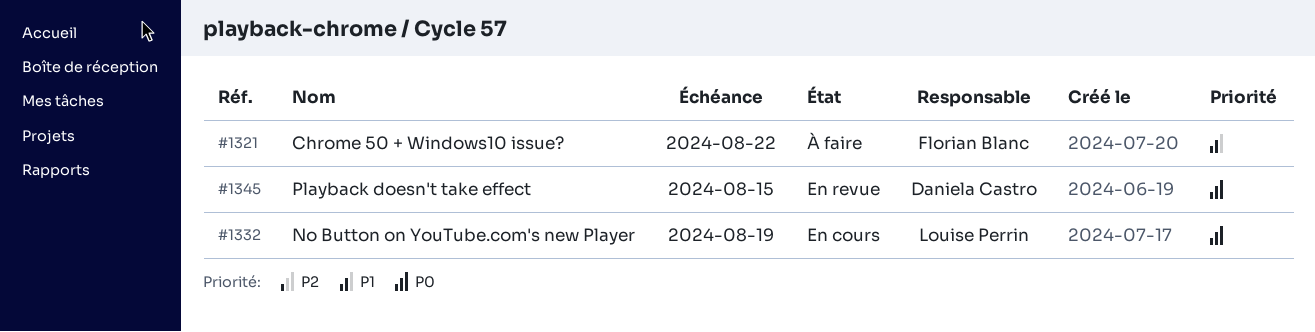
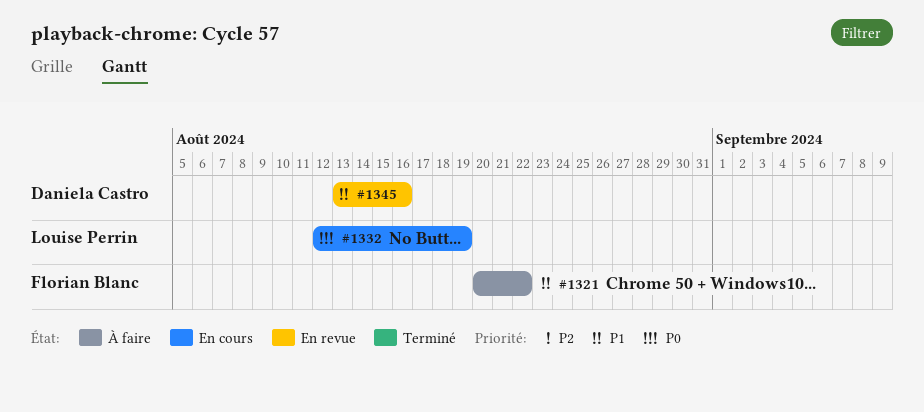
#1345, priority: P0 -> P1
#1345, due: Aug 15 -> Aug 16

